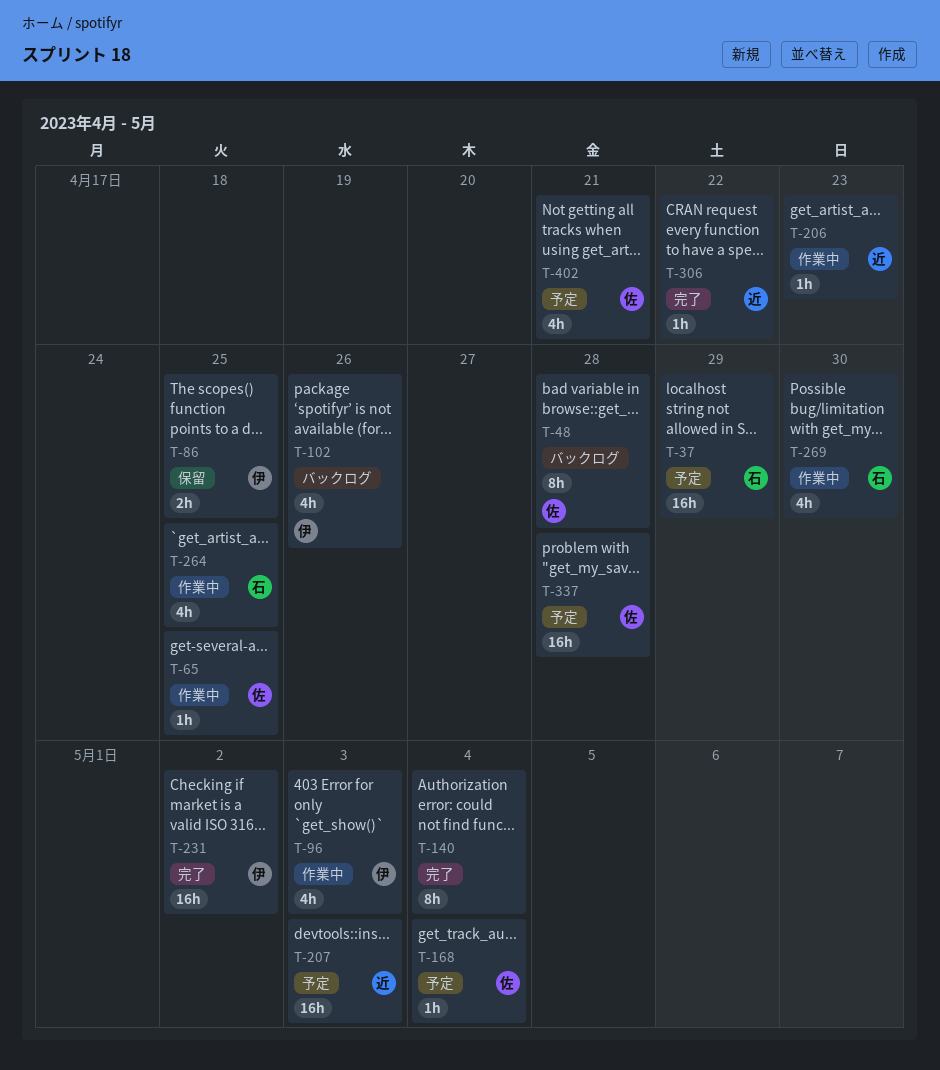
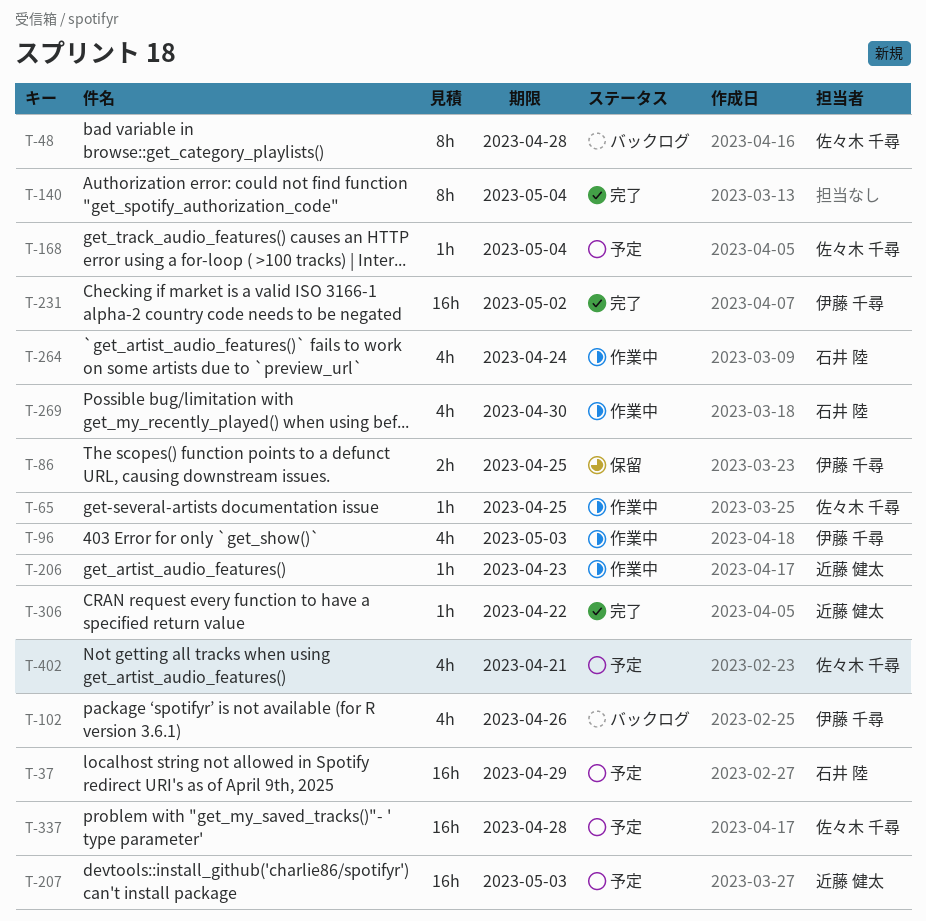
T-264, due: Apr 25 -> Apr 24

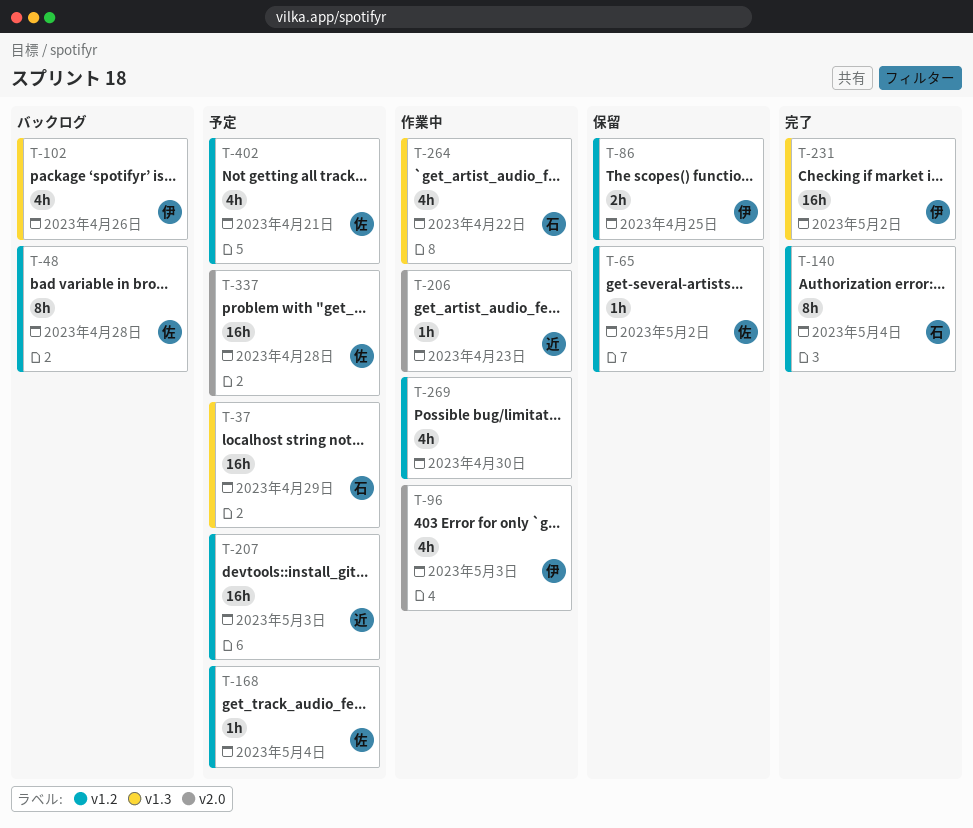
T-65, status: 作業中 -> 保留
T-65, due: Apr 25 -> May 2
T-140, owner: none -> 石井 陸
T-264, due: Apr 24 -> Apr 22
T-269, owner: 石井 陸 -> none
T-306: present -> none

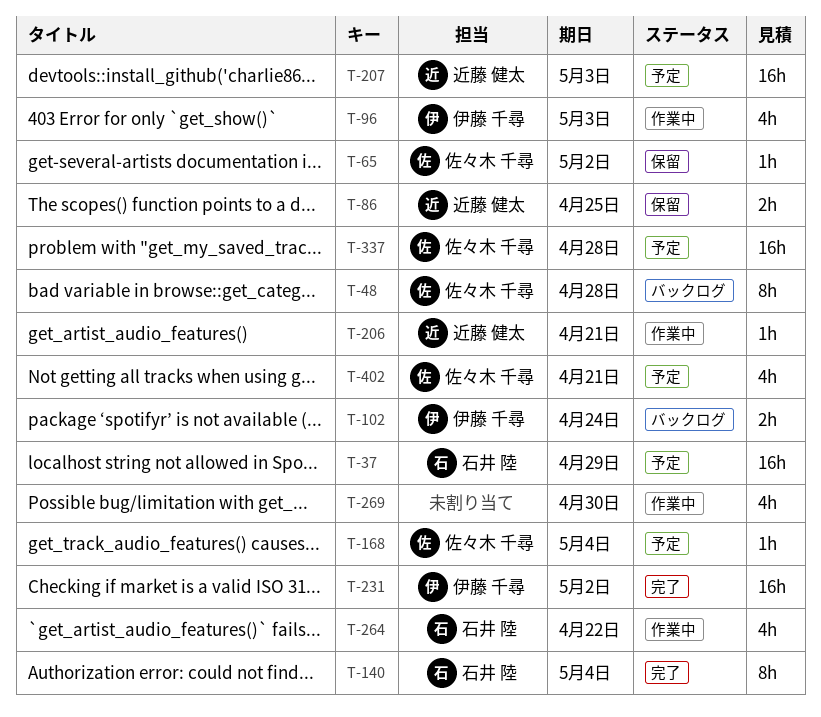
T-86, owner: 伊藤 千尋 -> 近藤 健太
T-102, estimate: 4h -> 2h
T-102, due: Apr 26 -> Apr 24
T-206, due: Apr 23 -> Apr 21

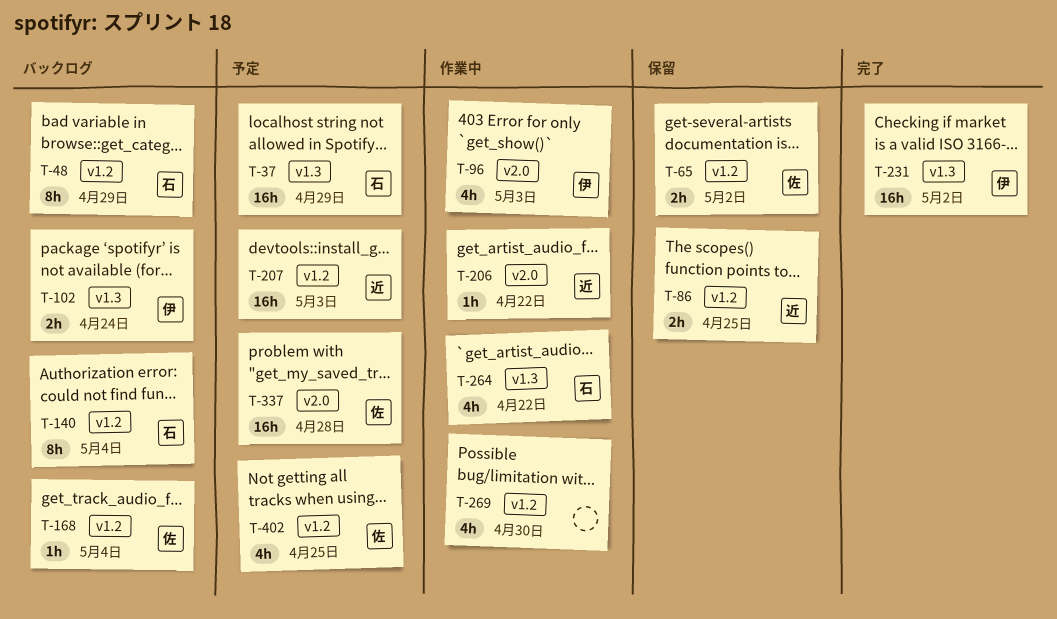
T-48, owner: 佐々木 千尋 -> 石井 陸
T-48, due: Apr 28 -> Apr 29
T-65, estimate: 1h -> 2h
T-140, status: 完了 -> バックログ
T-168, status: 予定 -> バックログ
T-206, due: Apr 21 -> Apr 22
T-402, due: Apr 21 -> Apr 25

